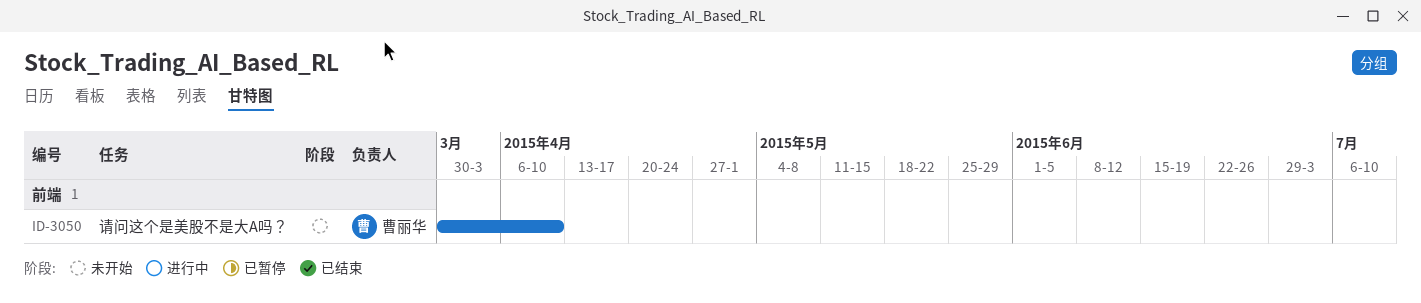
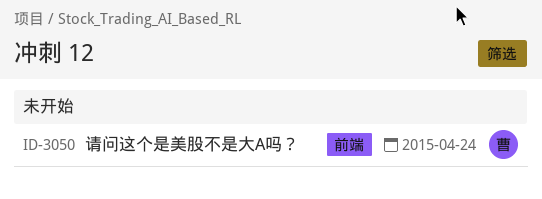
ID-3050, due: Apr 10 -> Apr 24

